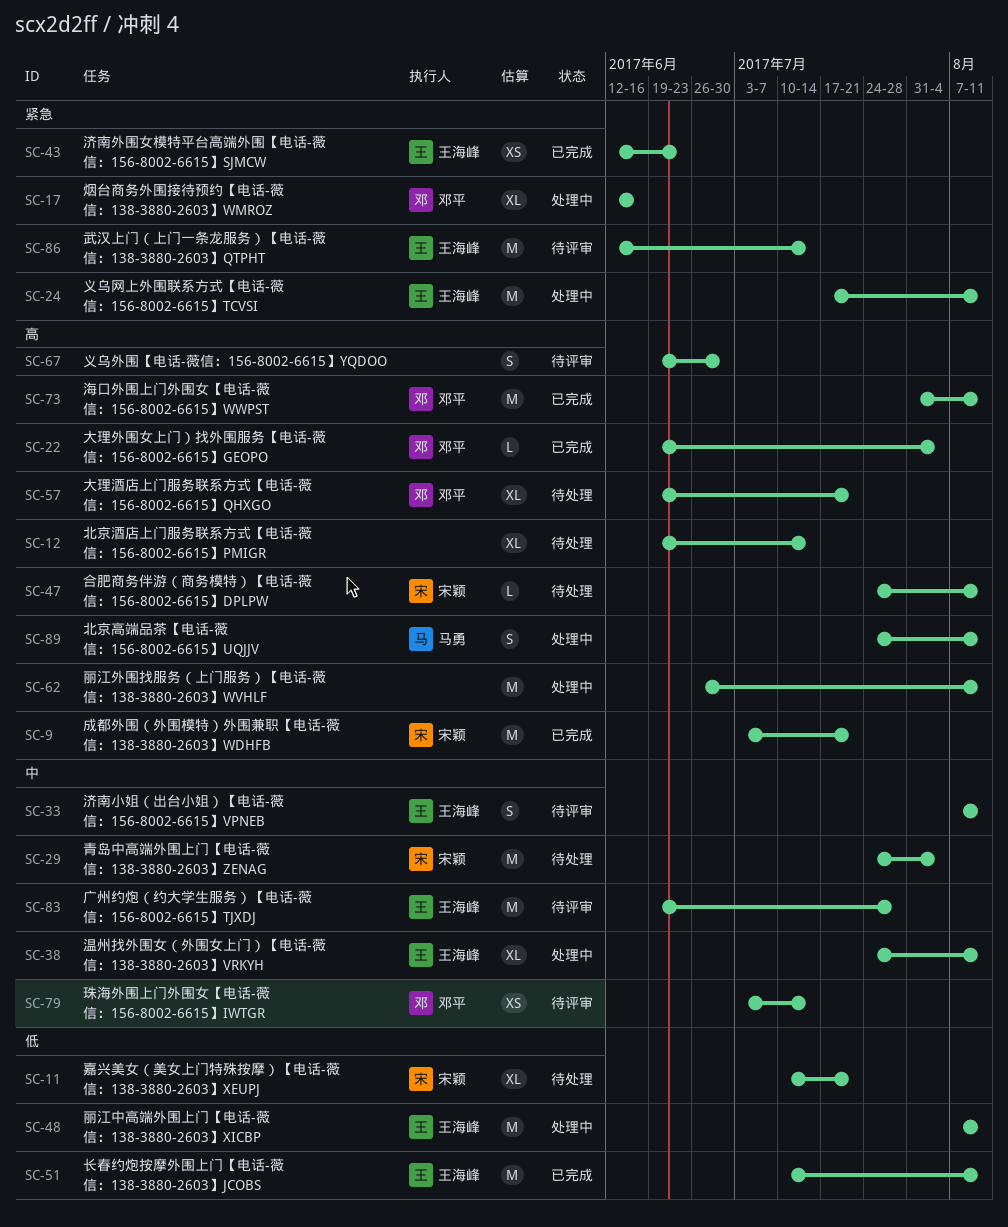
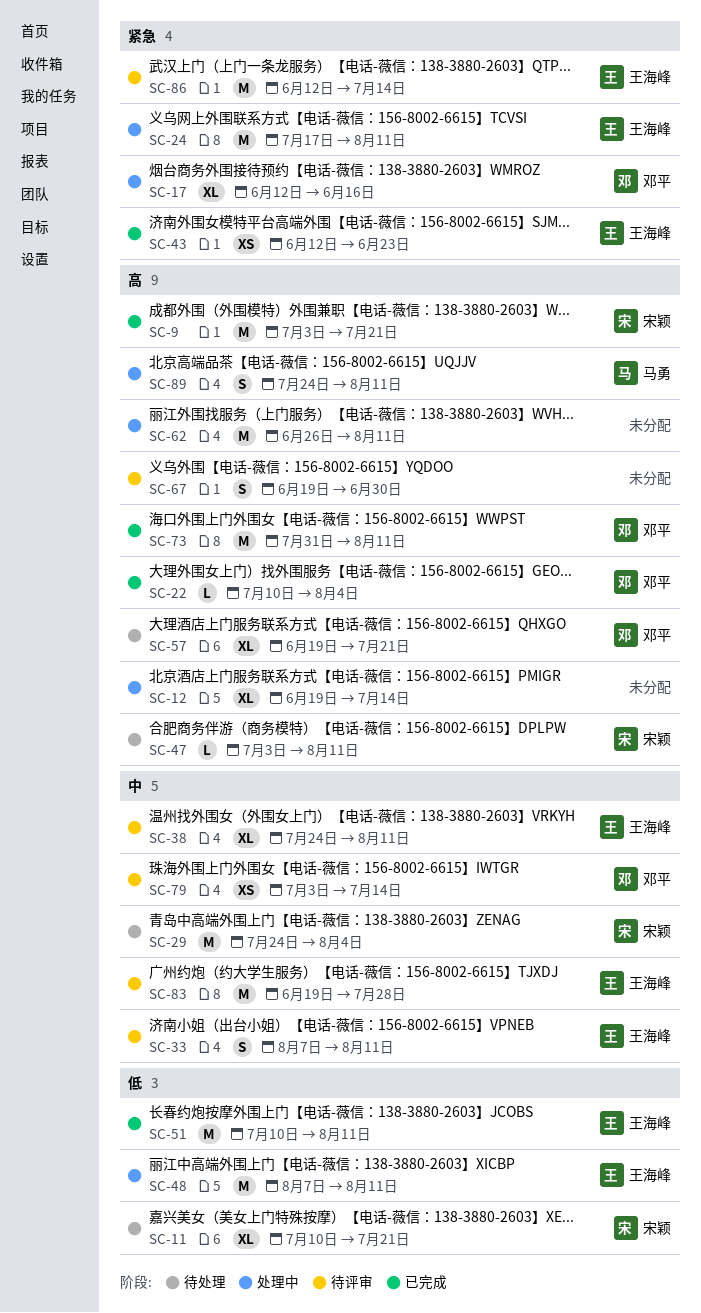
SC-12, status: 待处理 -> 处理中
SC-22, start: Jun 19 -> Jul 10
SC-38, status: 处理中 -> 待评审
SC-47, start: Jul 24 -> Jul 3

